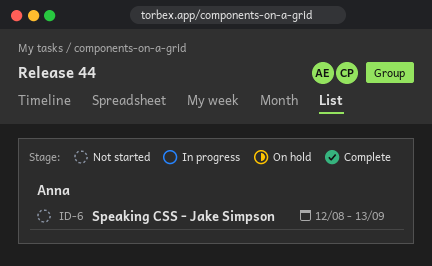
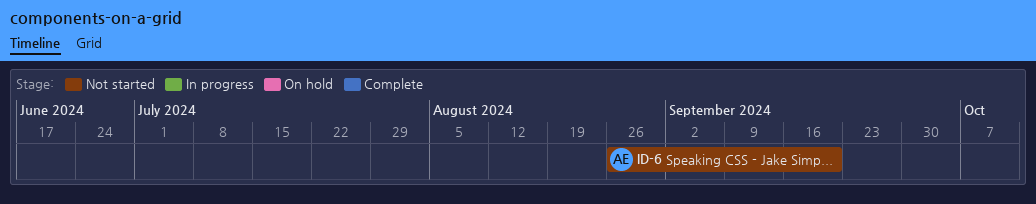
ID-6, start: Aug 12 -> Aug 26
ID-6, due: Sep 13 -> Sep 20

